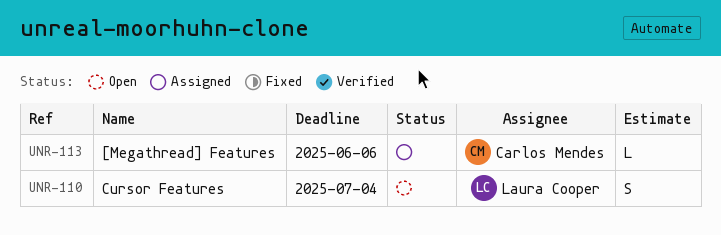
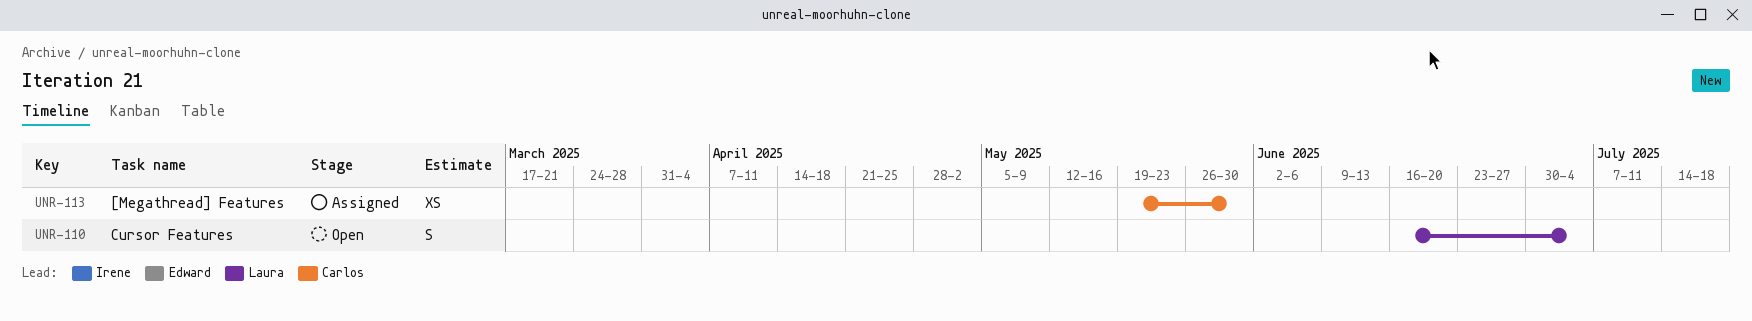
UNR-113, estimate: L -> XS
UNR-113, due: Jun 6 -> May 30

